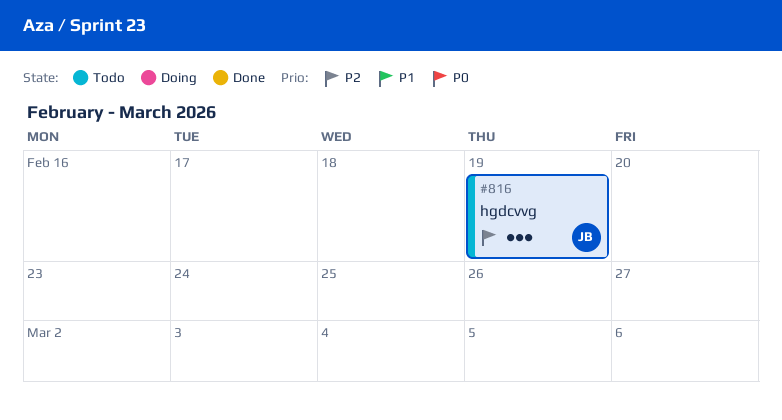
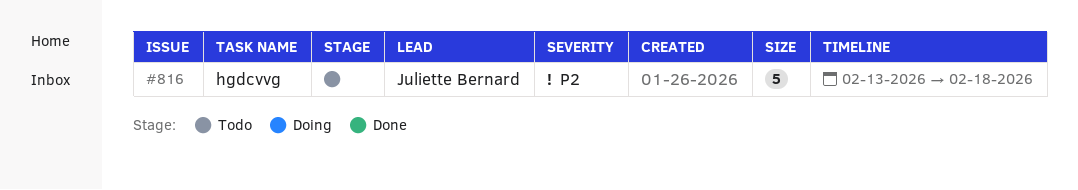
#816, estimate: 3 -> 5
#816, due: Feb 19 -> Feb 18

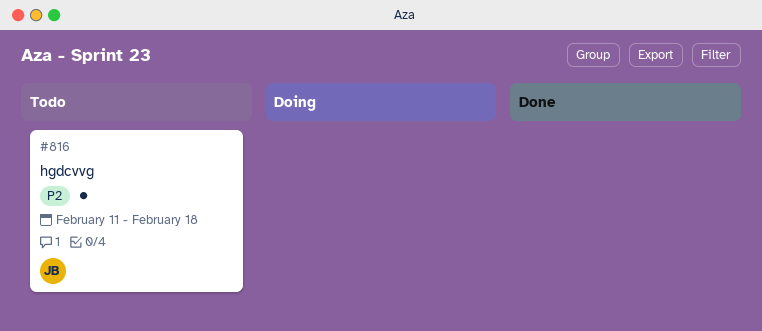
#816, estimate: 5 -> 1
#816, start: Feb 13 -> Feb 11

